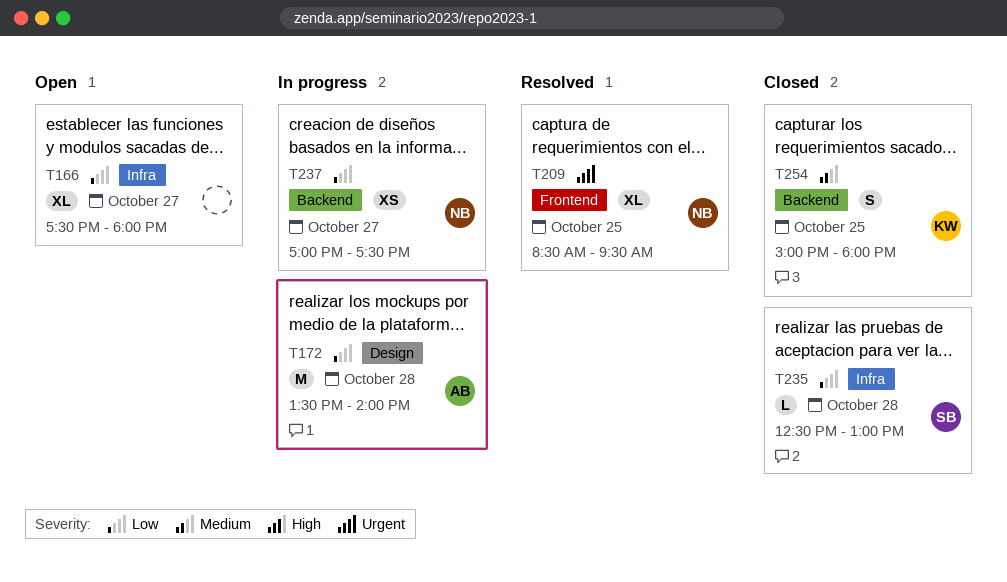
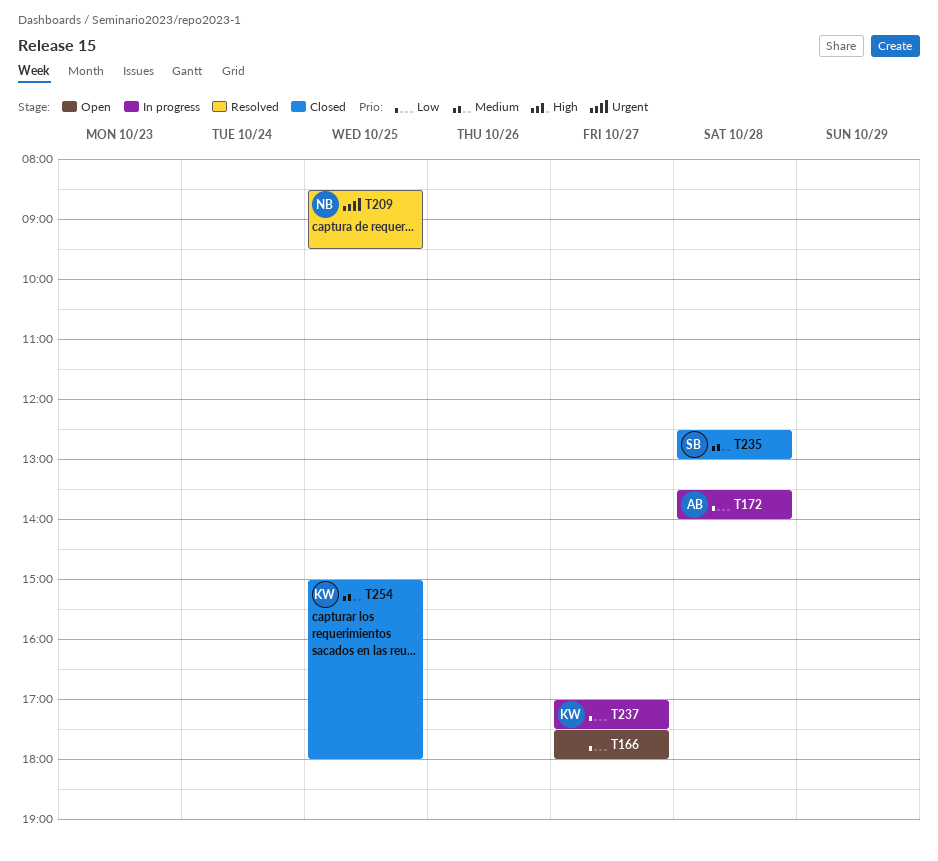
T235, priority: Low -> Medium
T237, owner: NB -> KW

